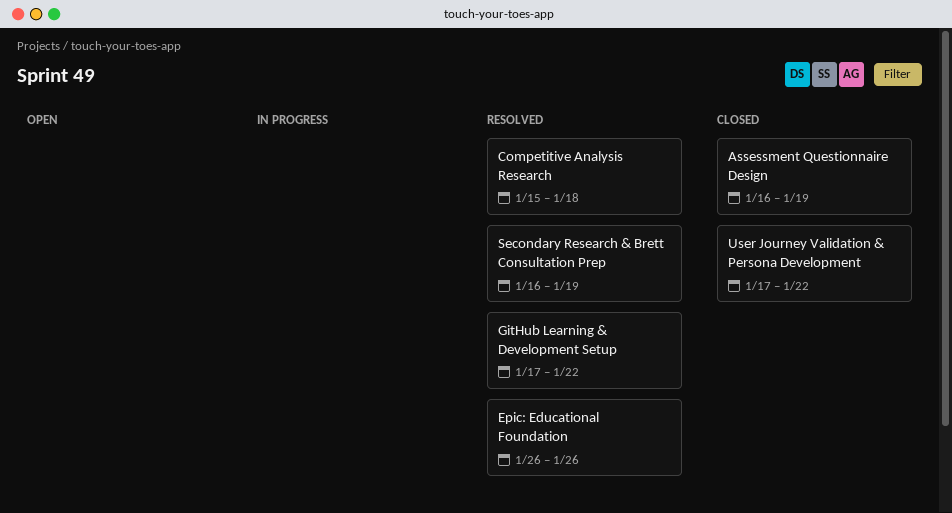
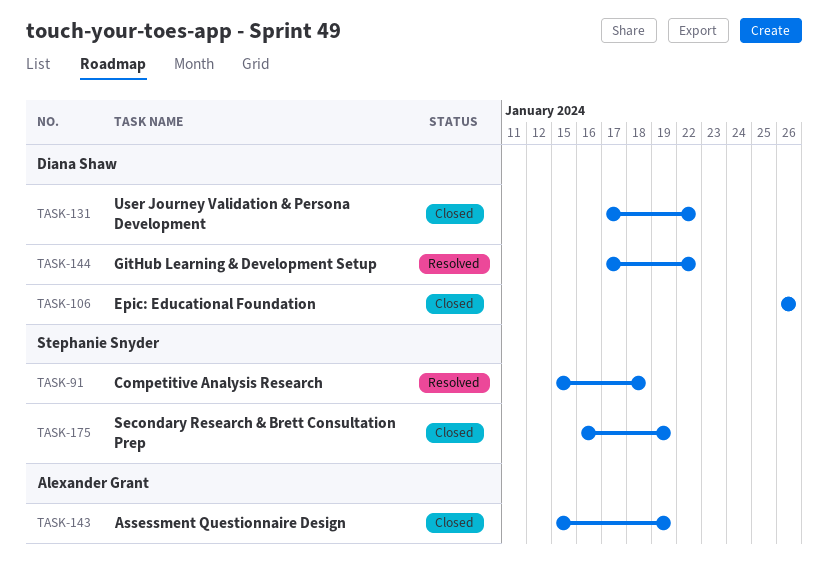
Assessment Questionnaire Design, start: Jan 16 -> Jan 15
Epic: Educational Foundation, status: Resolved -> Closed
Secondary Research & Brett Consultation Prep, status: Resolved -> Closed

